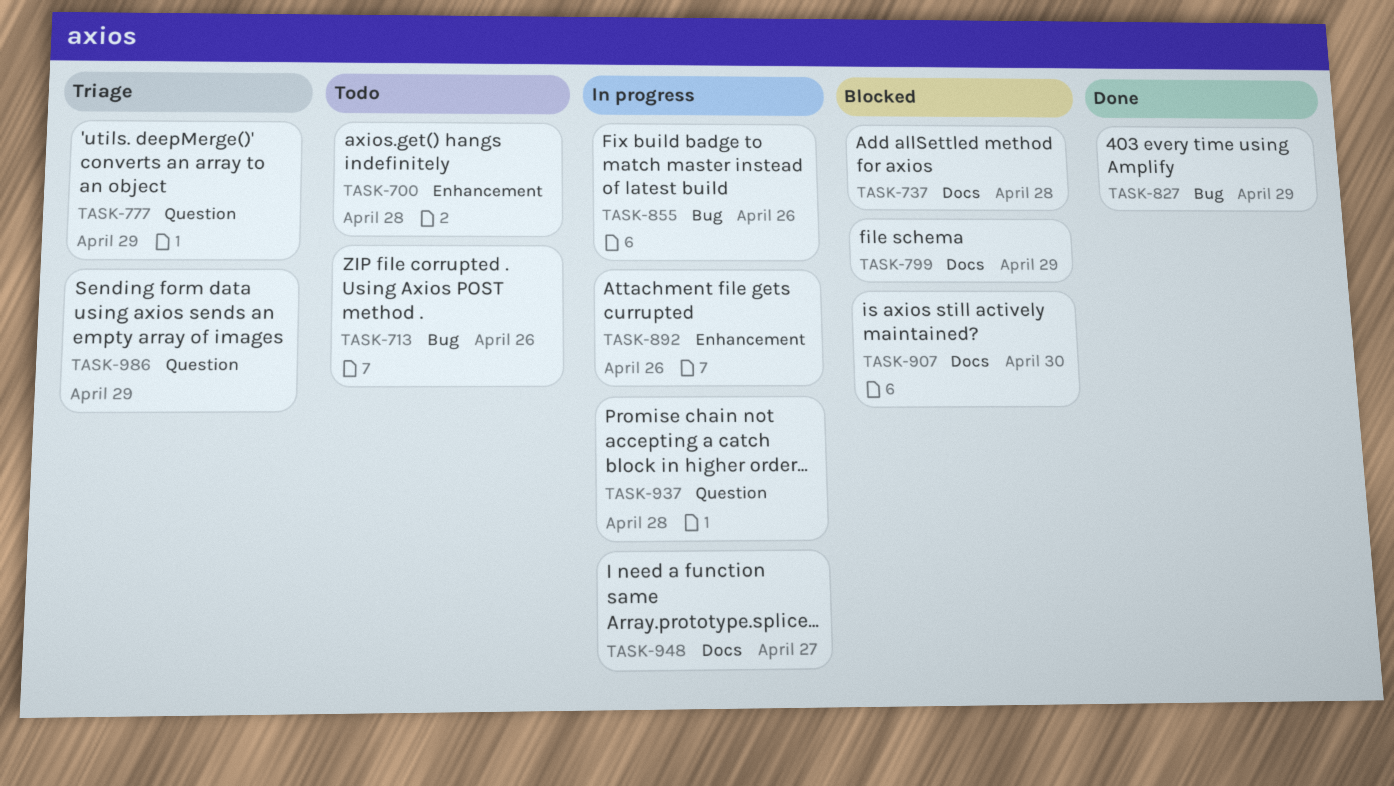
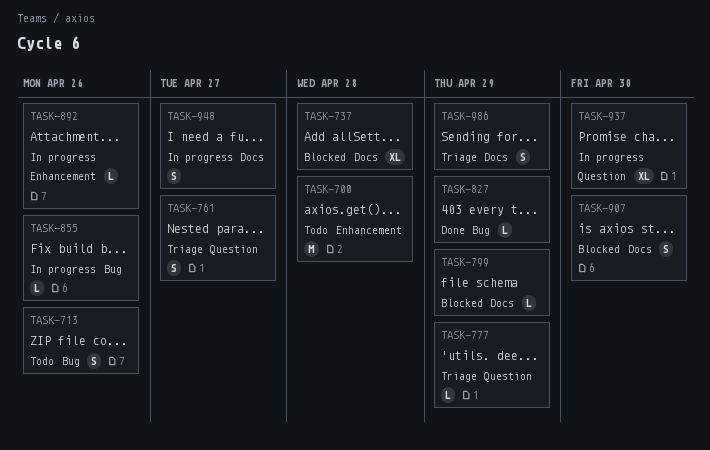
TASK-761: none -> present
TASK-937, due: Apr 28 -> Apr 30
TASK-986, label: Question -> Docs

